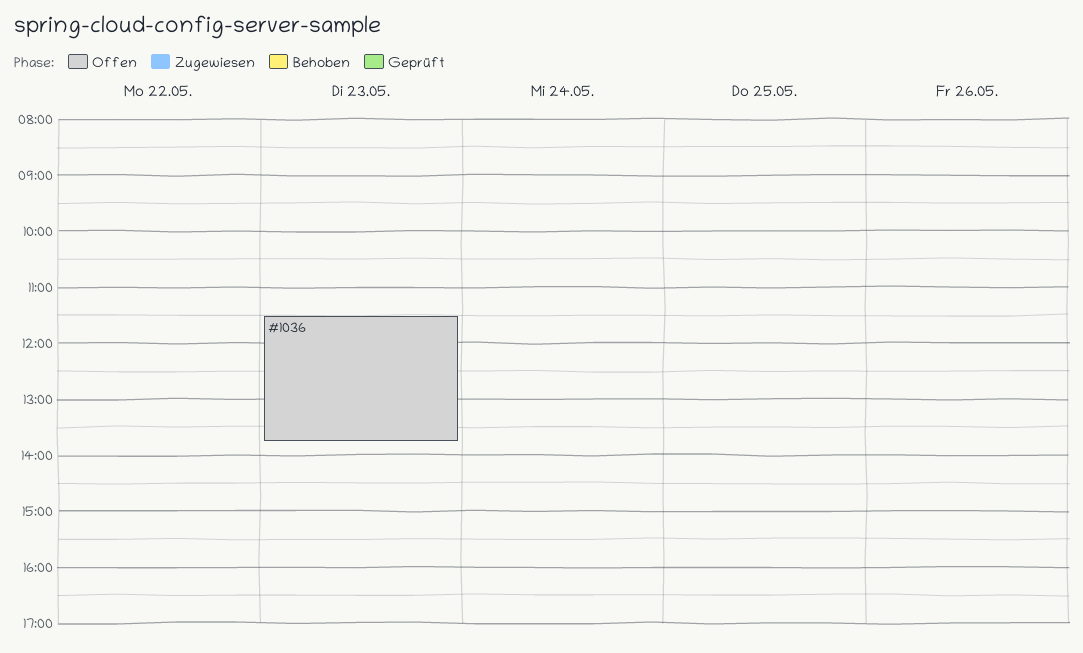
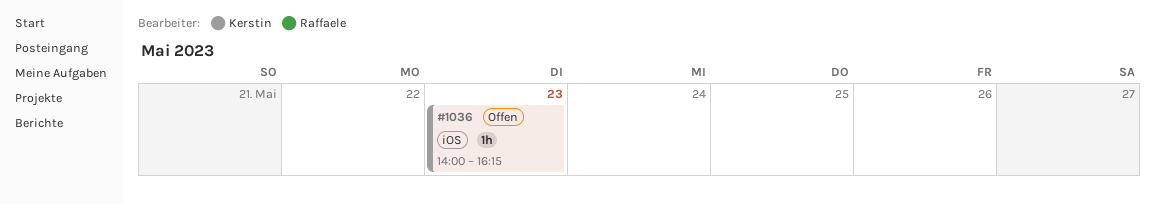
#1036, begins: 11:30 -> 14:00
#1036, ends: 13:45 -> 16:15

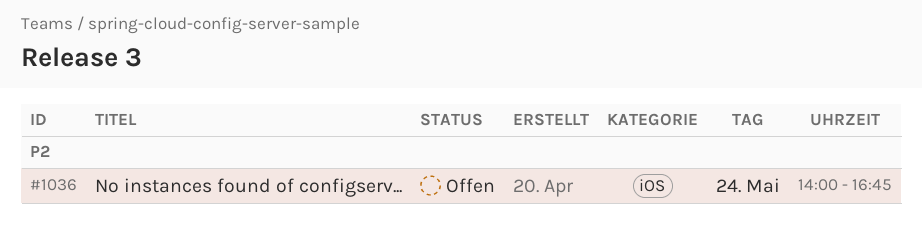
#1036, day: May 23 -> May 24
#1036, ends: 16:15 -> 16:45

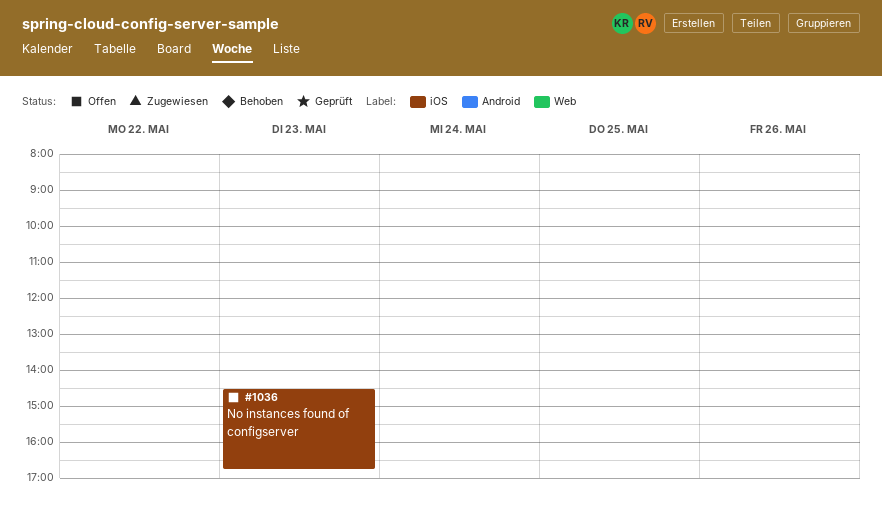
#1036, day: May 24 -> May 23
#1036, begins: 14:00 -> 14:30

